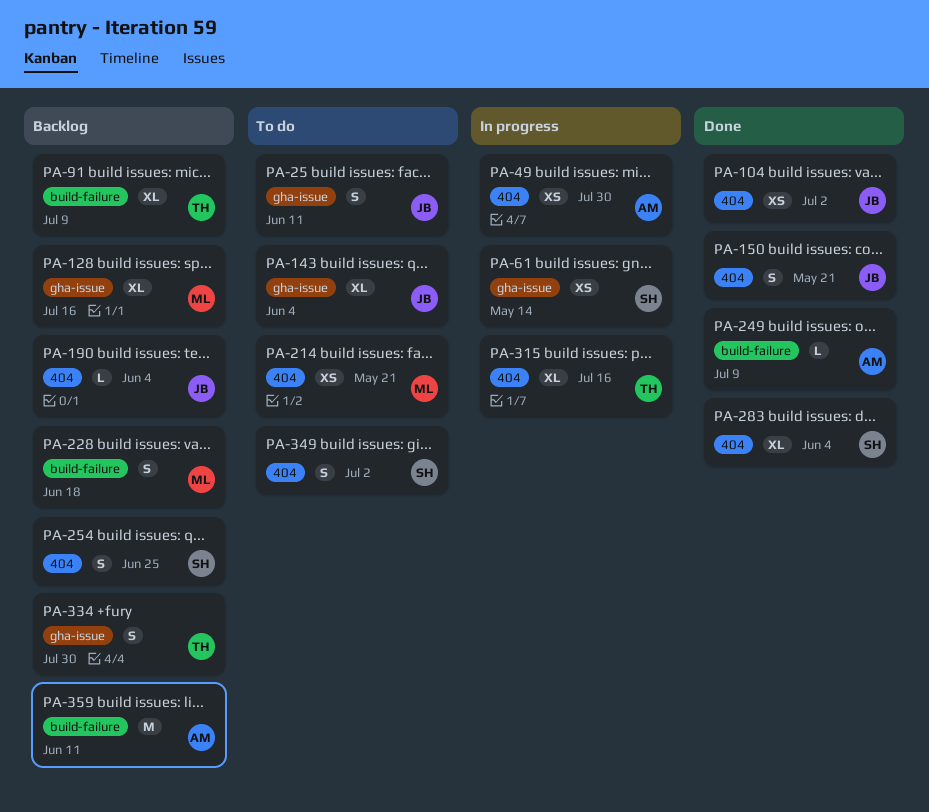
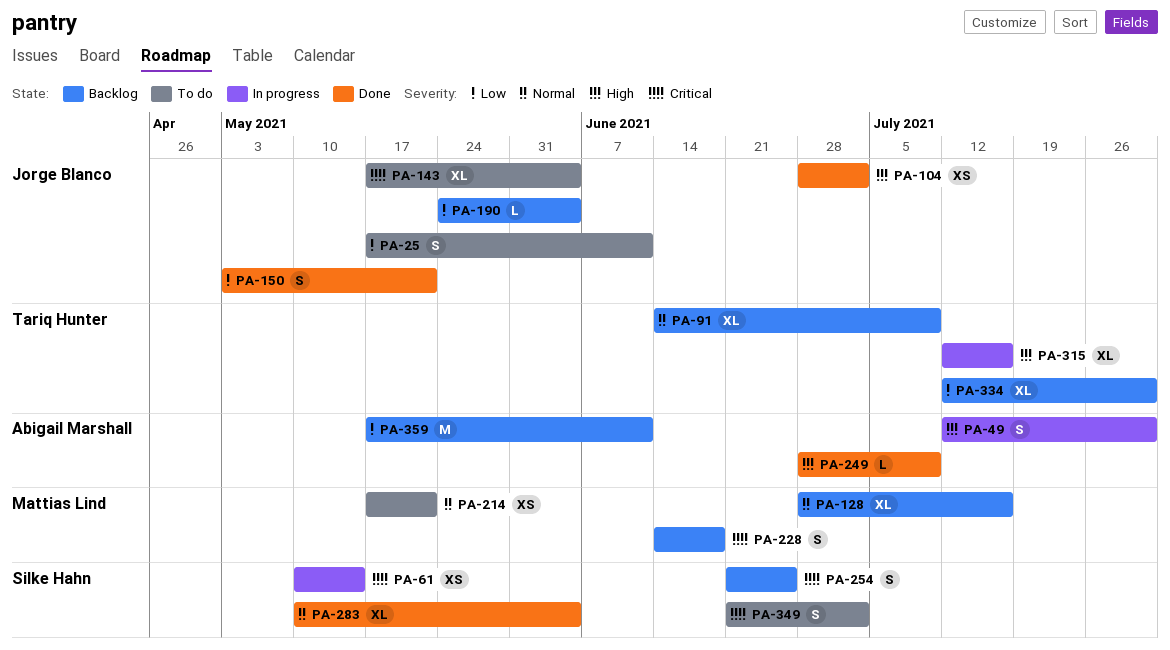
PA-49, estimate: XS -> S
PA-334, estimate: S -> XL

